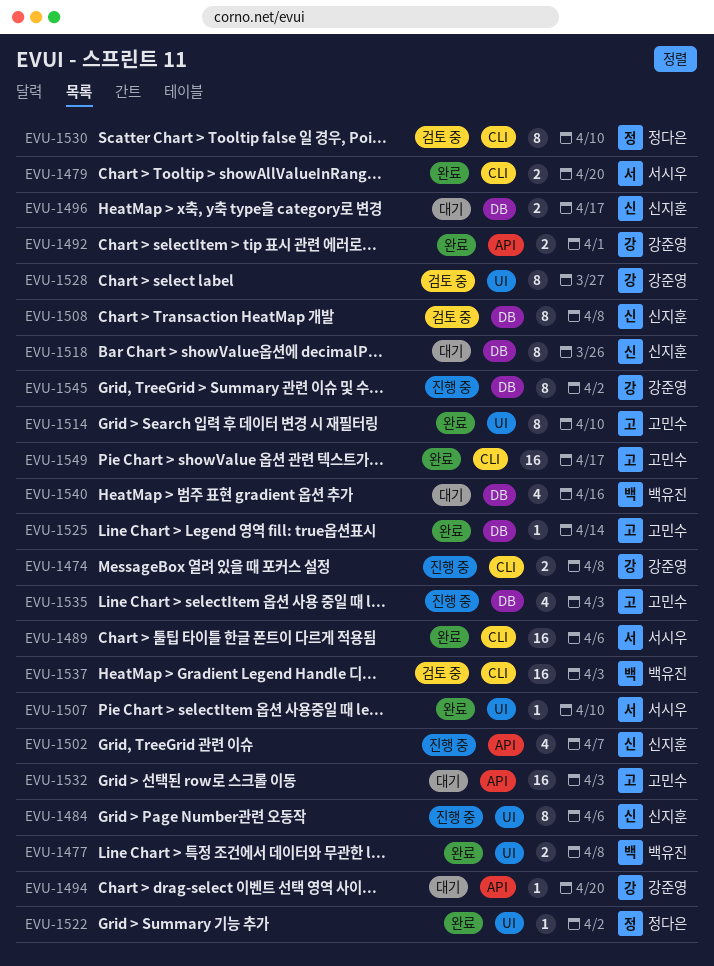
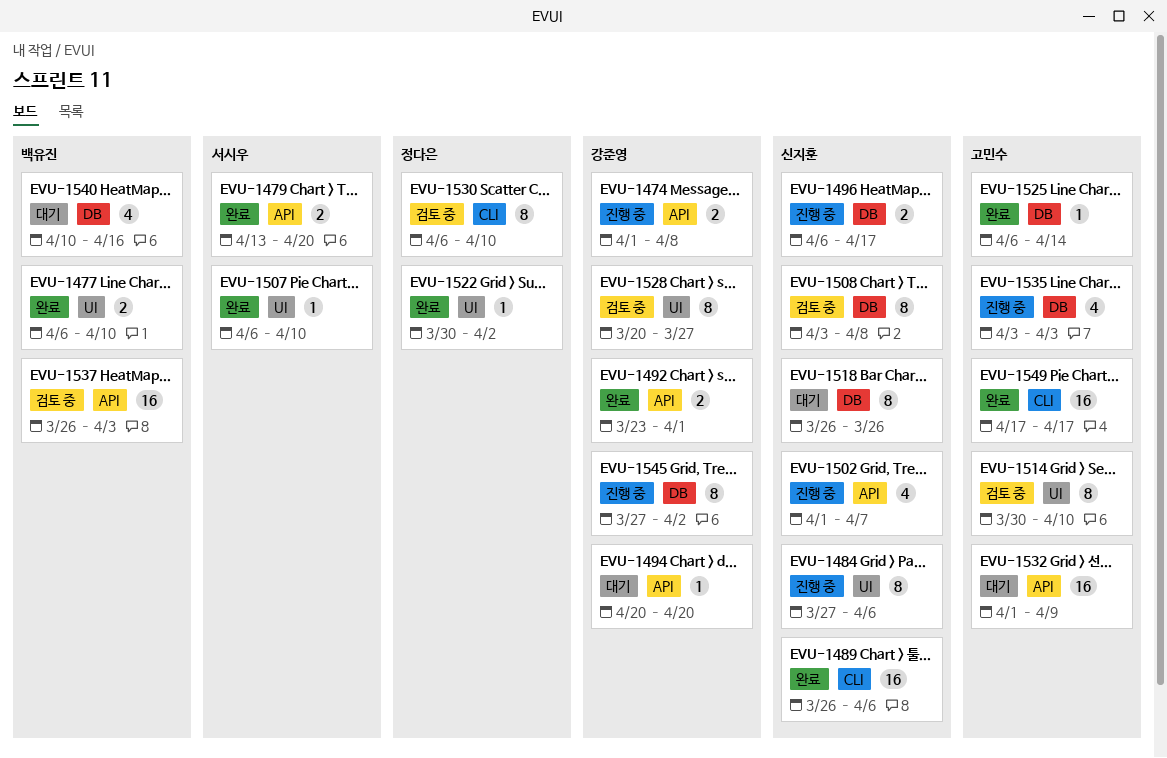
EVU-1474, label: CLI -> API
EVU-1477, due: Apr 8 -> Apr 10
EVU-1479, label: CLI -> API
EVU-1489, owner: 서시우 -> 신지훈
EVU-1496, status: 대기 -> 진행 중
EVU-1514, status: 완료 -> 검토 중
EVU-1532, due: Apr 3 -> Apr 9
EVU-1537, label: CLI -> API

